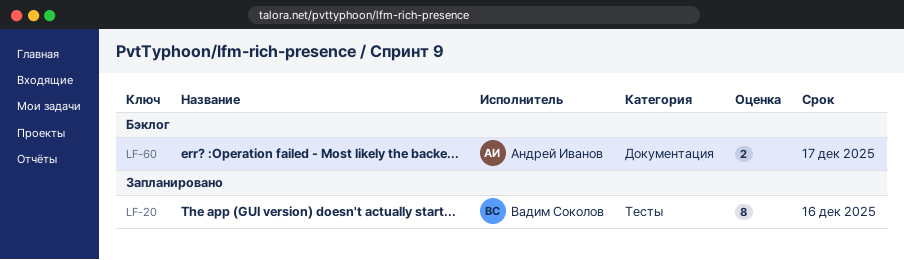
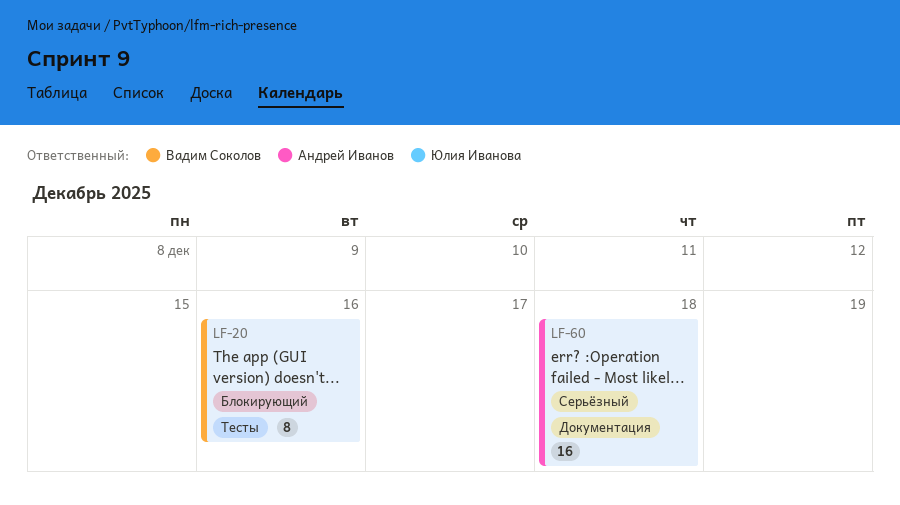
LF-60, estimate: 2 -> 16
LF-60, due: Dec 17 -> Dec 18

